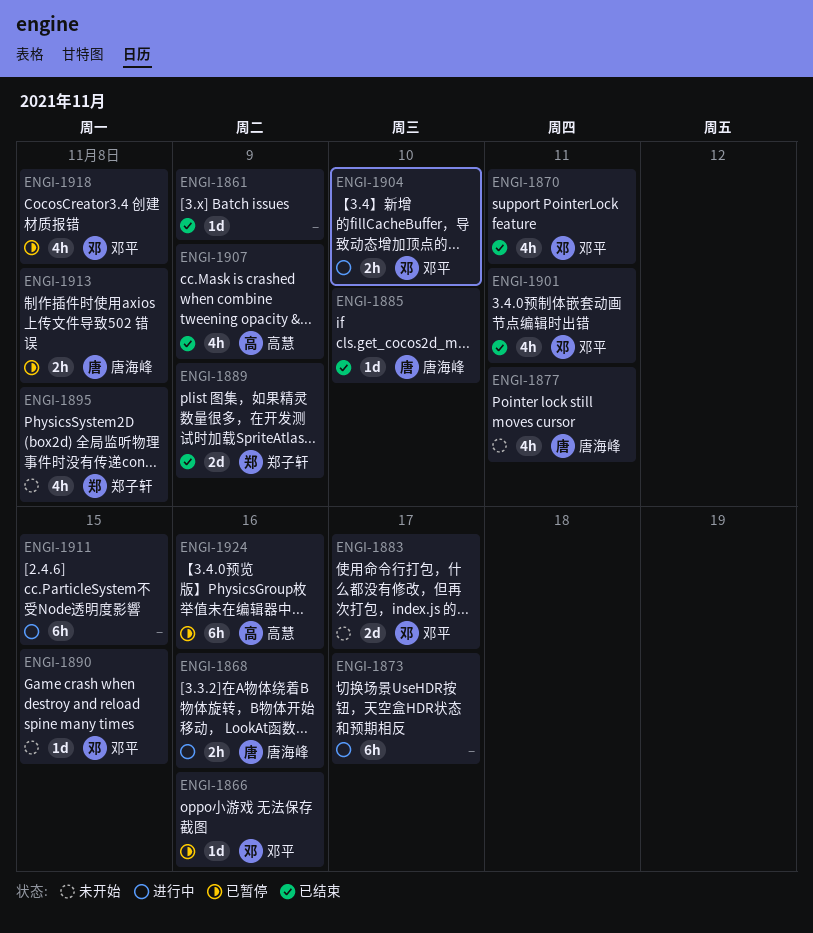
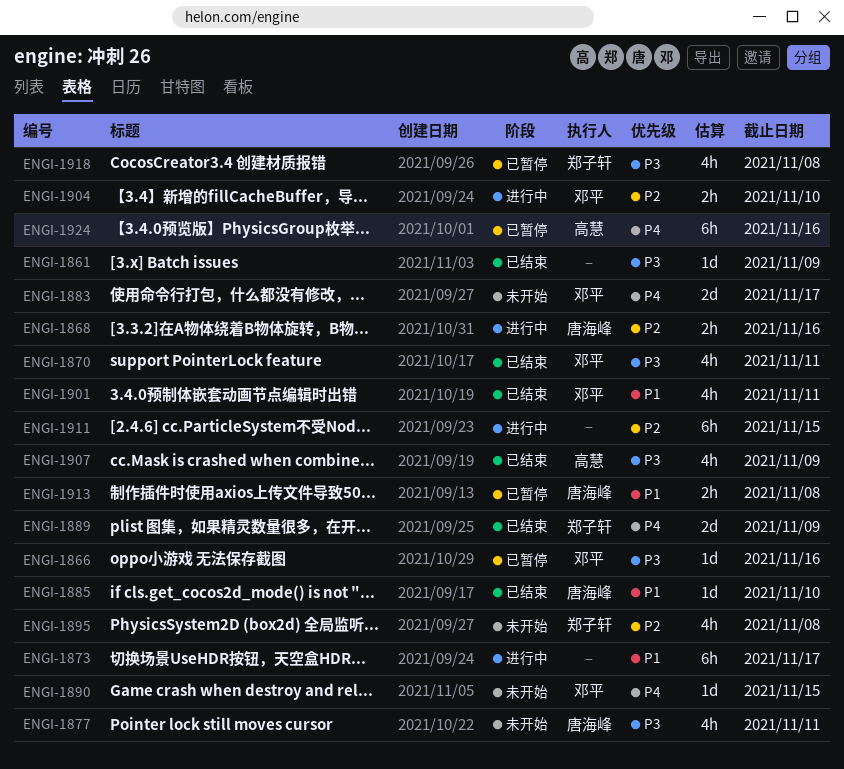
ENGI-1918, owner: 邓平 -> 郑子轩

